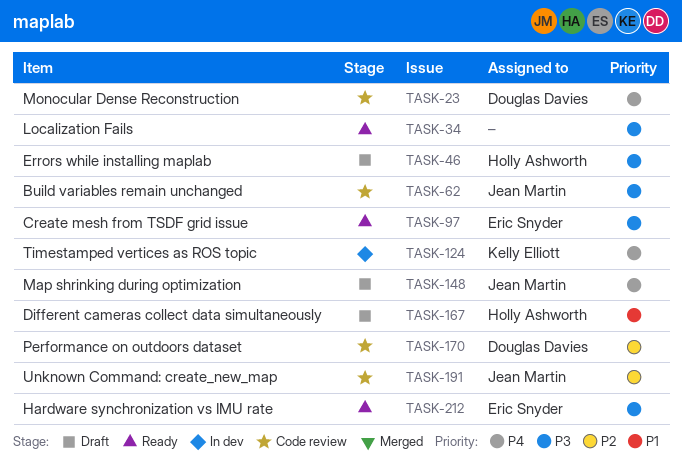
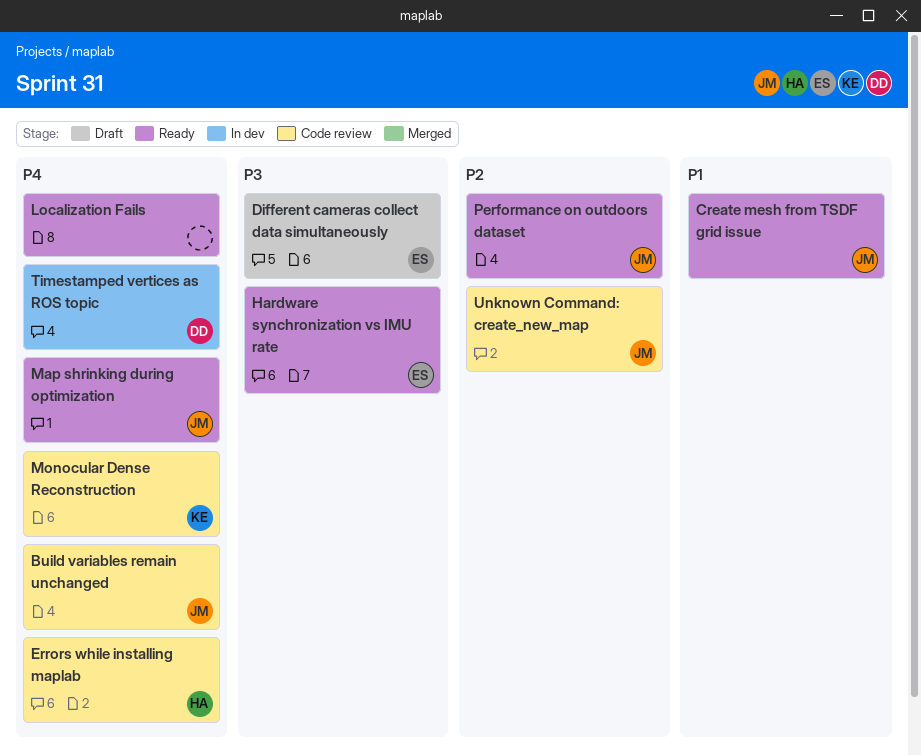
Build variables remain unchanged, priority: P3 -> P4
Create mesh from TSDF grid issue, owner: Eric Snyder -> Jean Martin
Create mesh from TSDF grid issue, priority: P3 -> P1
Different cameras collect data simultaneously, owner: Holly Ashworth -> Eric Snyder
Different cameras collect data simultaneously, priority: P1 -> P3
Errors while installing maplab, status: Draft -> Code review
Errors while installing maplab, priority: P3 -> P4
Localization Fails, priority: P3 -> P4
Map shrinking during optimization, status: Draft -> Ready
Monocular Dense Reconstruction, owner: Douglas Davies -> Kelly Elliott
Performance on outdoors dataset, status: Code review -> Ready
Performance on outdoors dataset, owner: Douglas Davies -> Jean Martin
Timestamped vertices as ROS topic, owner: Kelly Elliott -> Douglas Davies

